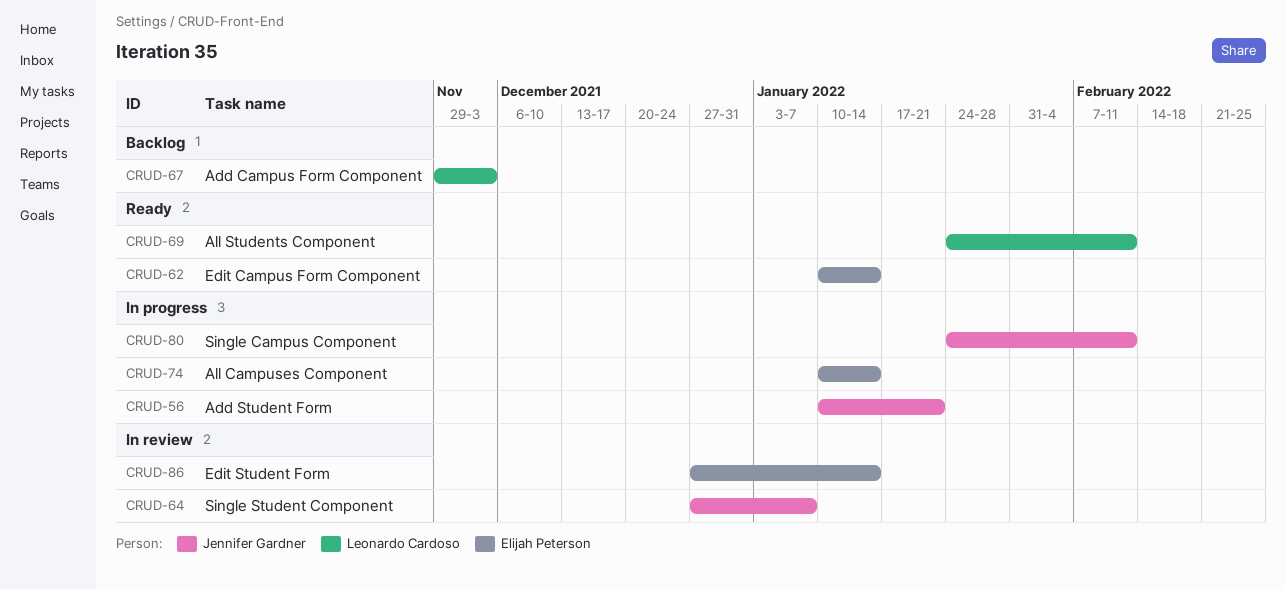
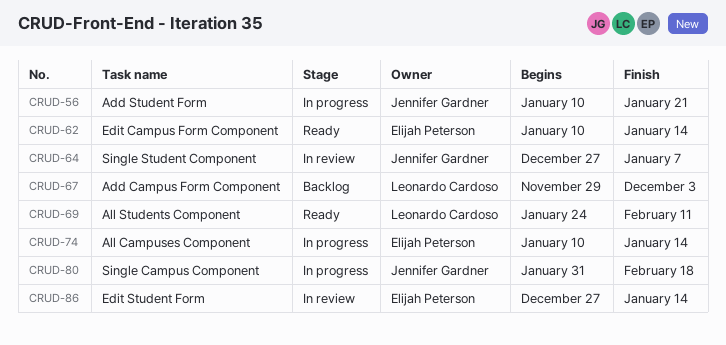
CRUD-80, start: Jan 24 -> Jan 31
CRUD-80, due: Feb 11 -> Feb 18

